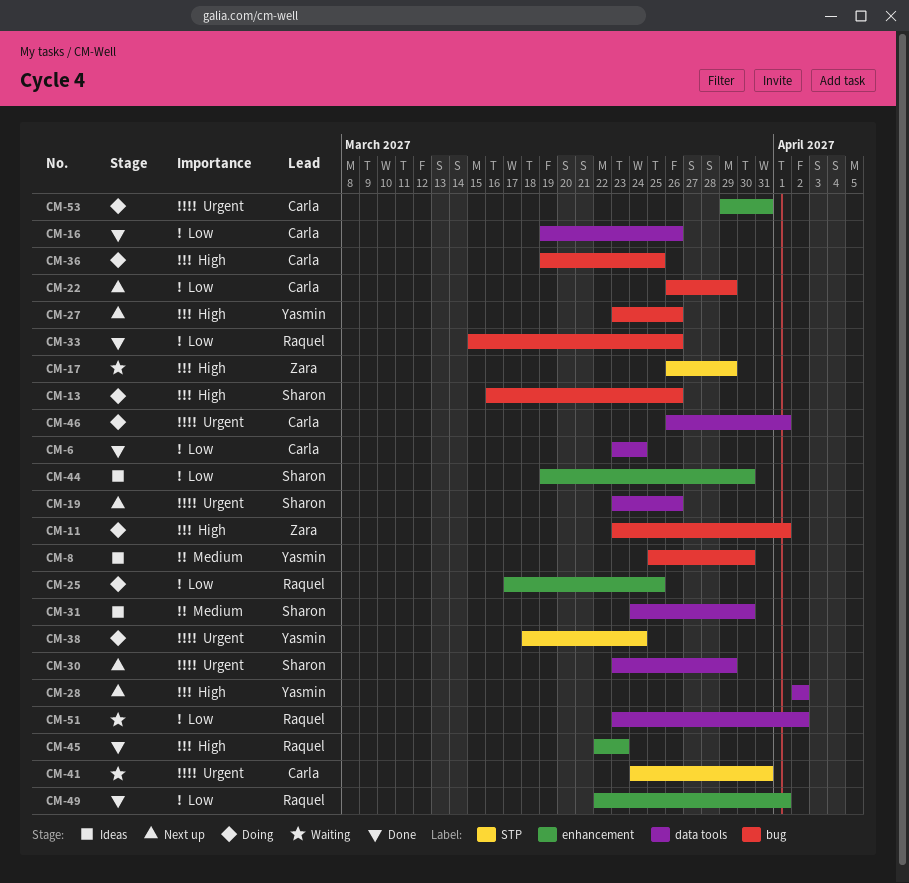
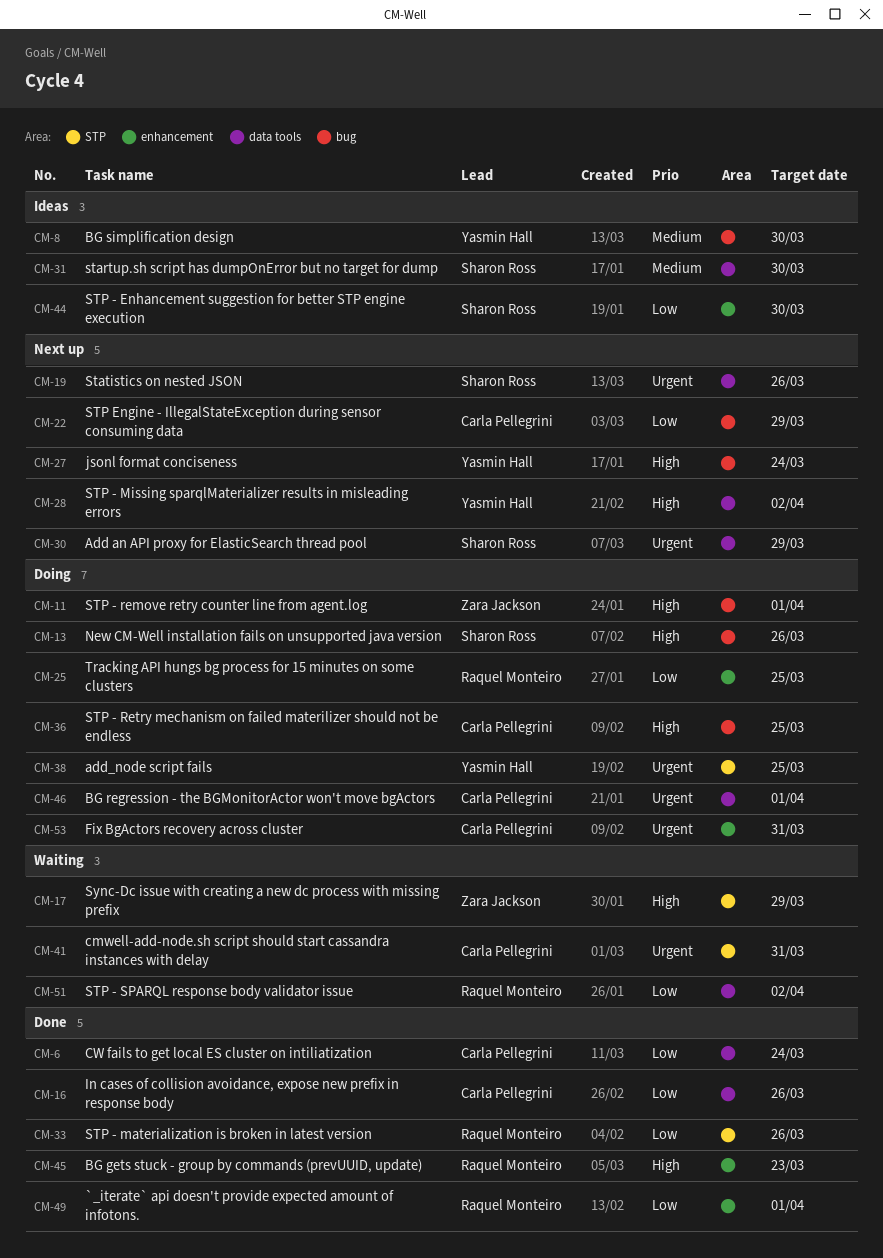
CM-27, due: Mar 26 -> Mar 24
CM-33, label: bug -> STP
CM-38, due: Mar 24 -> Mar 25

